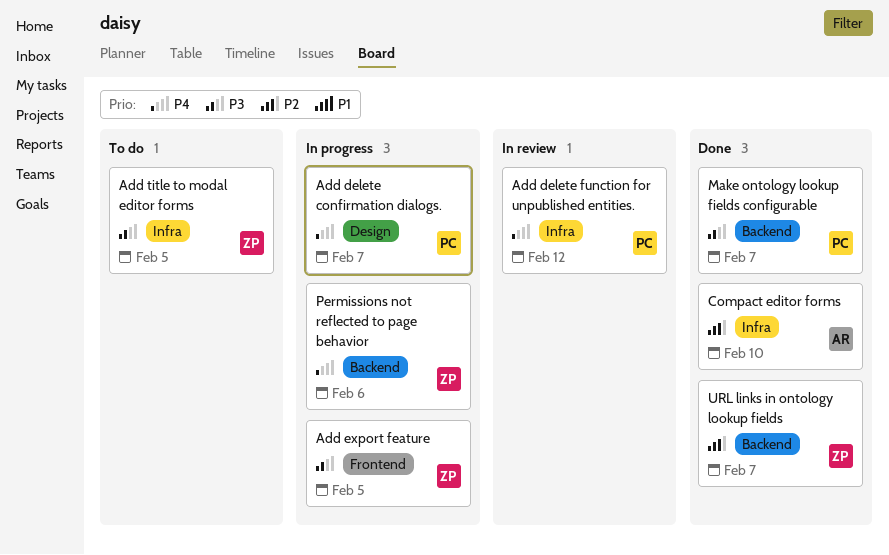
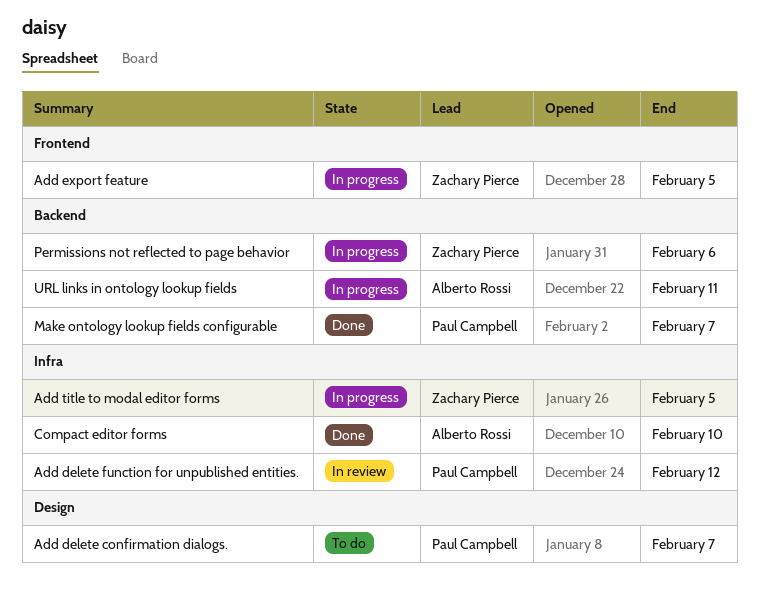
Add delete confirmation dialogs., status: In progress -> To do
Add title to modal editor forms, status: To do -> In progress
URL links in ontology lookup fields, status: Done -> In progress
URL links in ontology lookup fields, owner: Zachary Pierce -> Alberto Rossi
URL links in ontology lookup fields, due: Feb 7 -> Feb 11

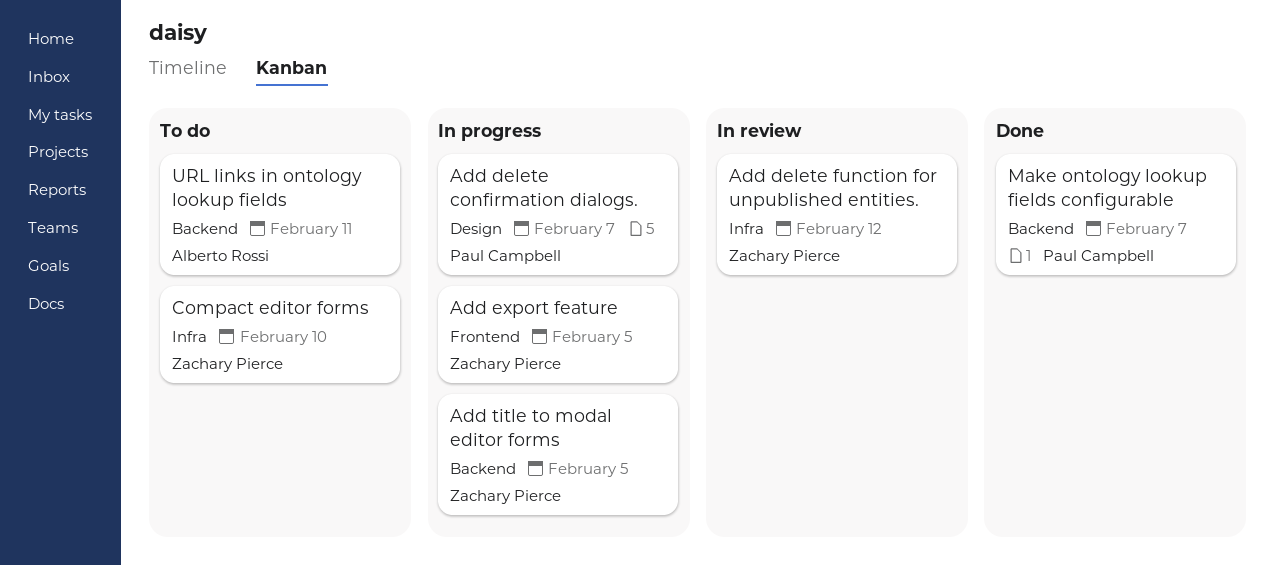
Add delete confirmation dialogs., status: To do -> In progress
Add delete function for unpublished entities., owner: Paul Campbell -> Zachary Pierce
Add title to modal editor forms, label: Infra -> Backend
Compact editor forms, status: Done -> To do
Compact editor forms, owner: Alberto Rossi -> Zachary Pierce
Permissions not reflected to page behavior: present -> none
URL links in ontology lookup fields, status: In progress -> To do

